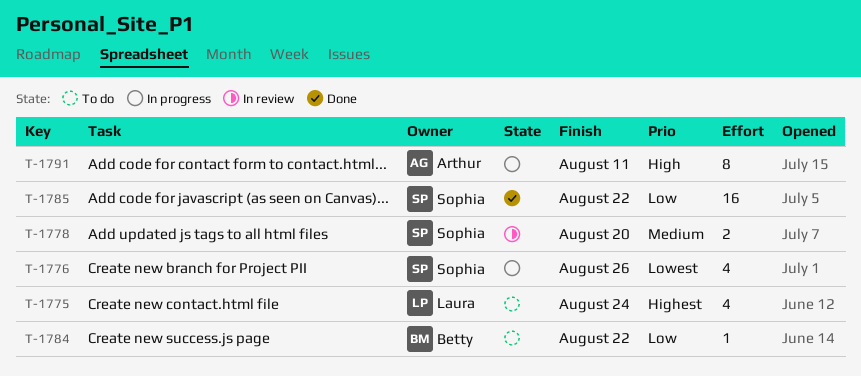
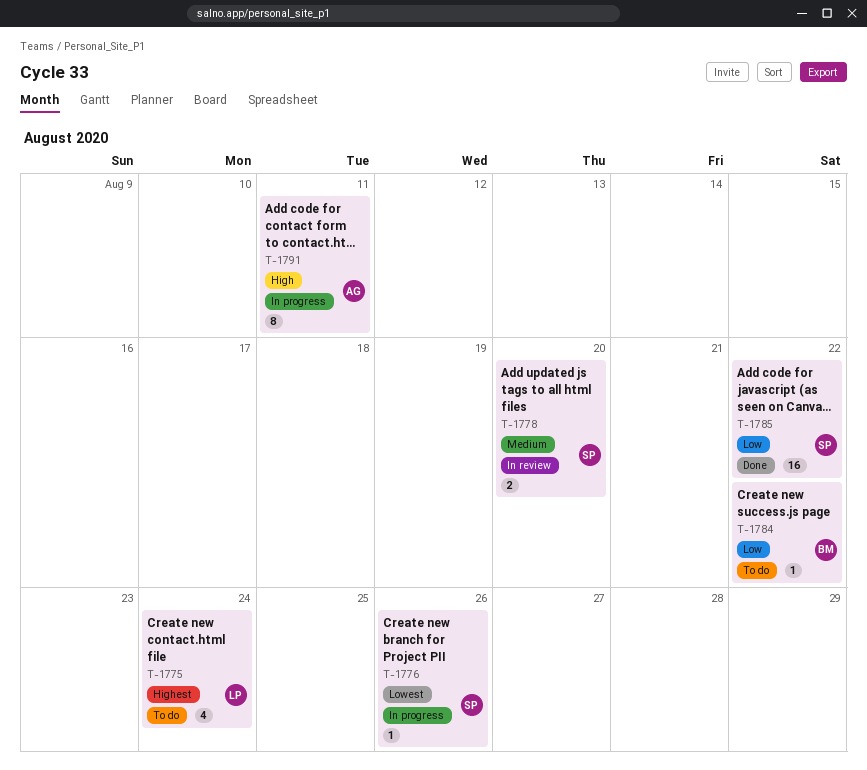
T-1776, estimate: 4 -> 1

